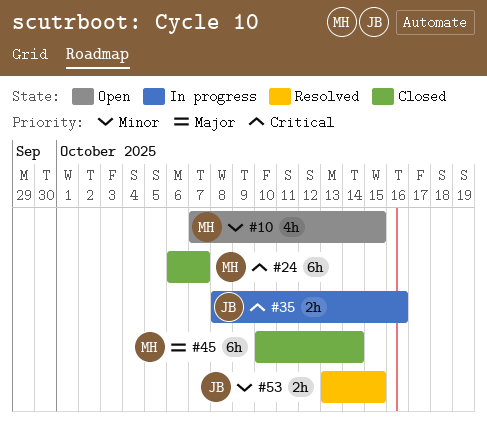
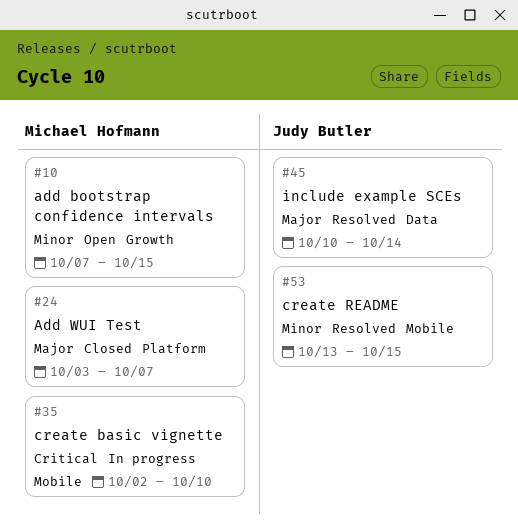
#24, priority: Critical -> Major
#24, start: Oct 6 -> Oct 3
#35, owner: Judy Butler -> Michael Hofmann
#35, start: Oct 8 -> Oct 2
#35, due: Oct 16 -> Oct 10
#45, status: Closed -> Resolved
#45, owner: Michael Hofmann -> Judy Butler

